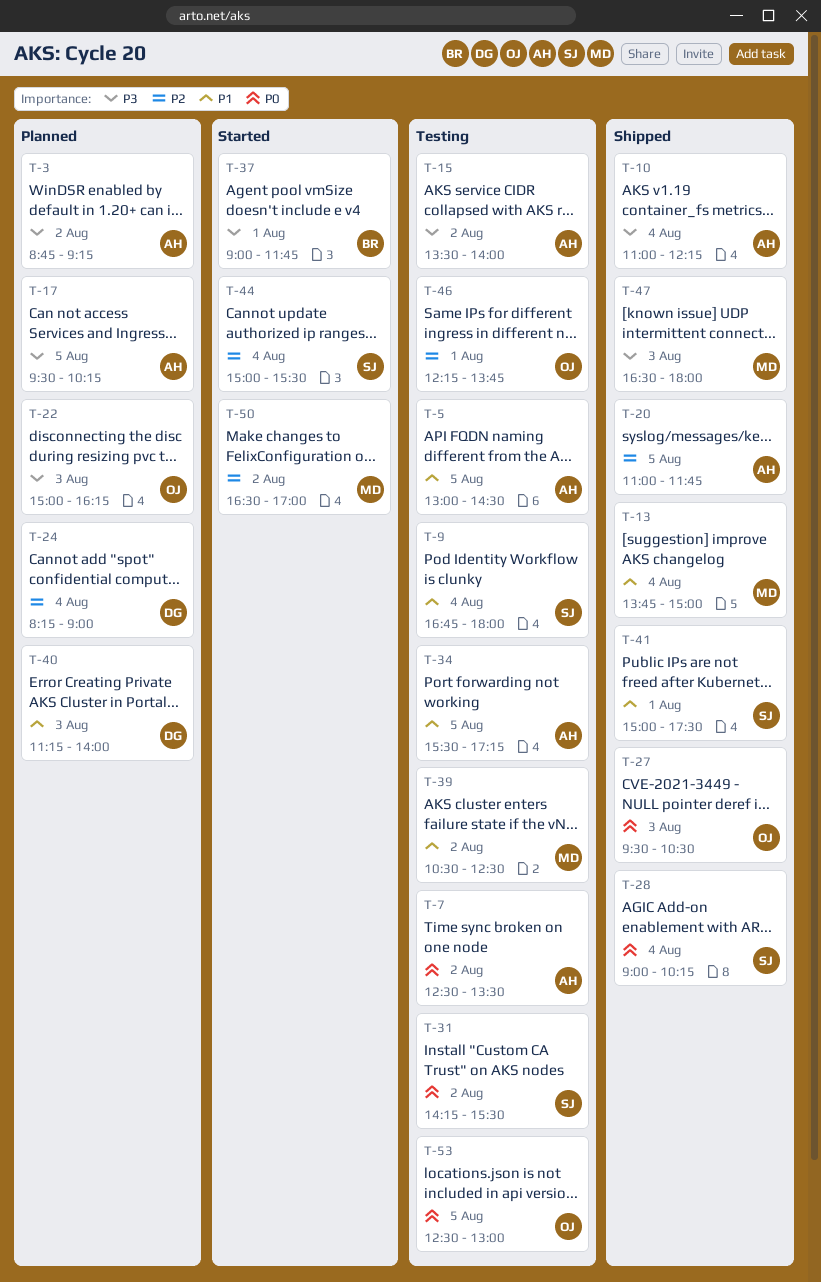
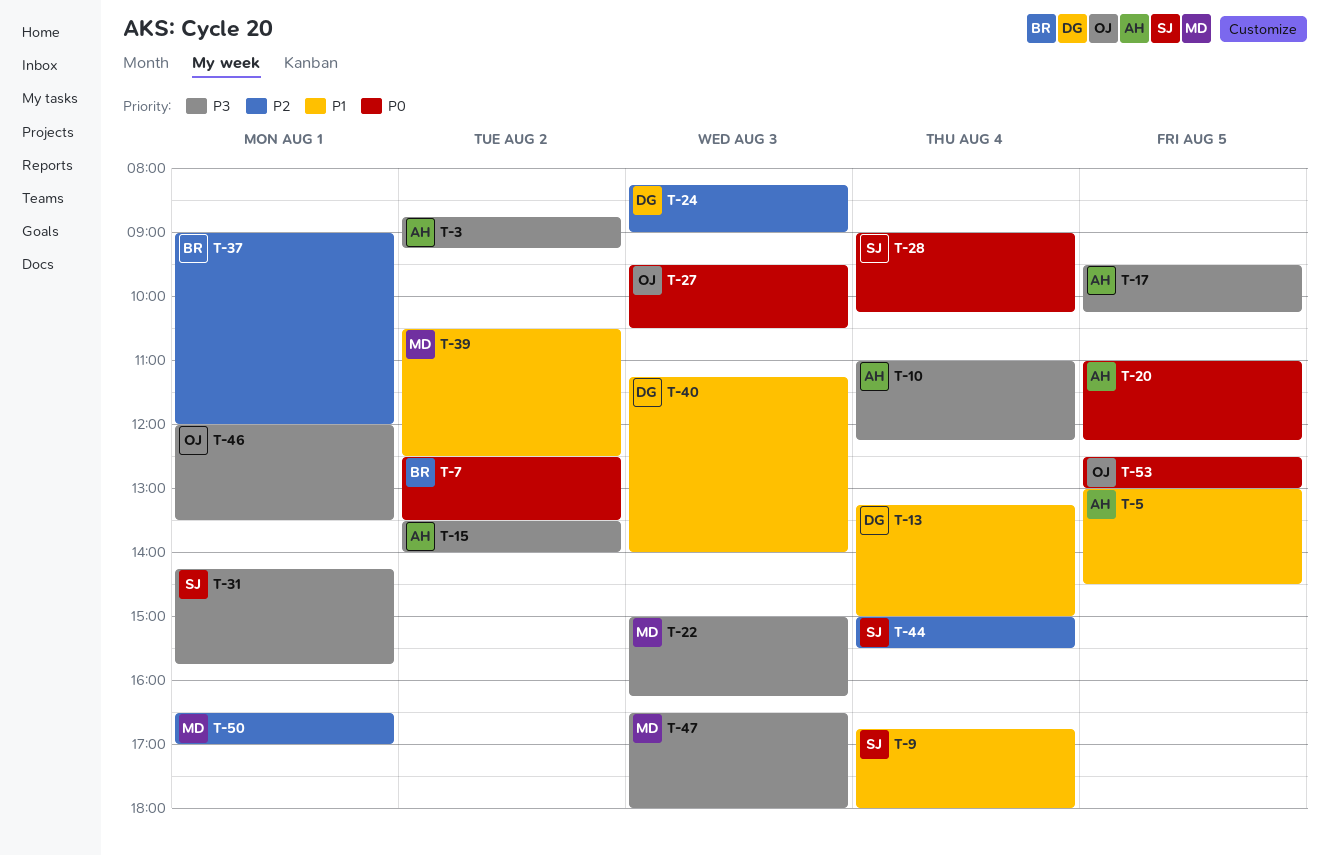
T-7, owner: AH -> BR
T-13, owner: MD -> DG
T-13, begins: 13:45 -> 13:15
T-20, priority: P2 -> P0
T-20, ends: 11:45 -> 12:15
T-22, owner: OJ -> MD
T-24, day: Aug 4 -> Aug 3
T-31, priority: P0 -> P3
T-31, day: Aug 2 -> Aug 1
T-31, ends: 15:30 -> 15:45
T-34: present -> none
T-37, priority: P3 -> P2
T-37, ends: 11:45 -> 12:00
T-41: present -> none
T-46, priority: P2 -> P3
T-46, begins: 12:15 -> 12:00
T-46, ends: 13:45 -> 13:30
T-50, day: Aug 2 -> Aug 1

